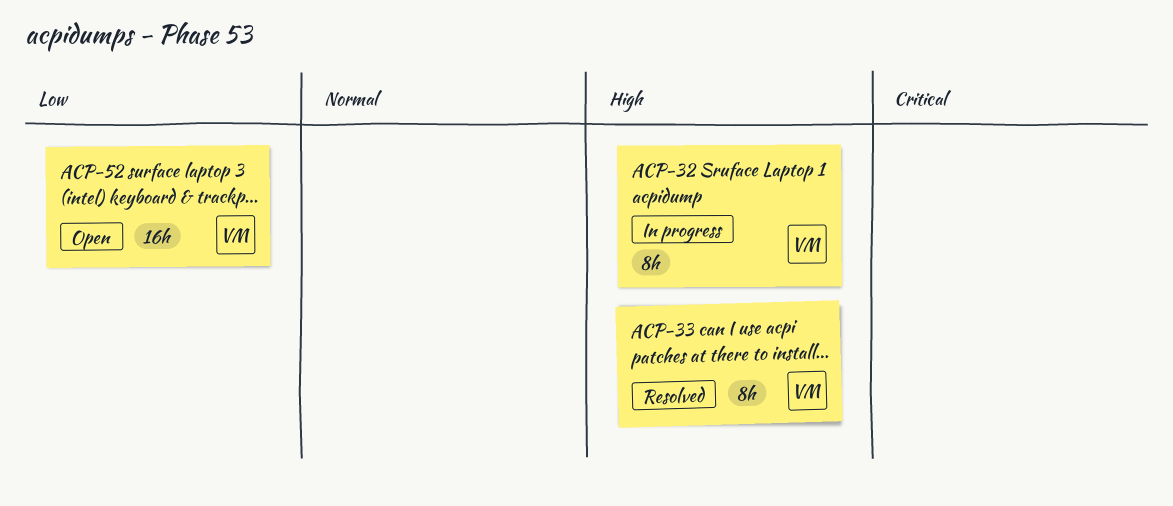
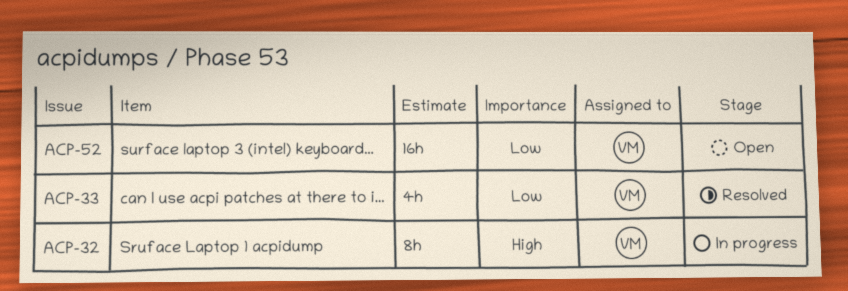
ACP-33, priority: High -> Low
ACP-33, estimate: 8h -> 4h

